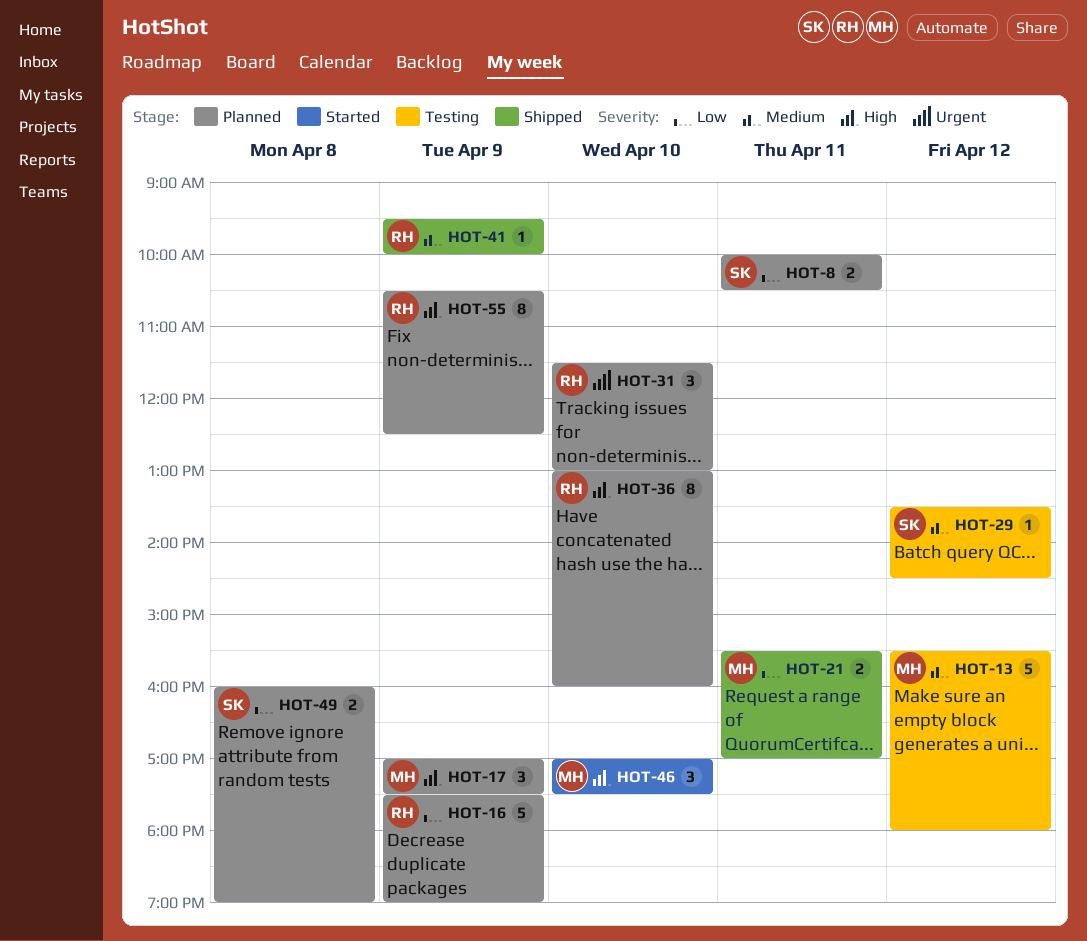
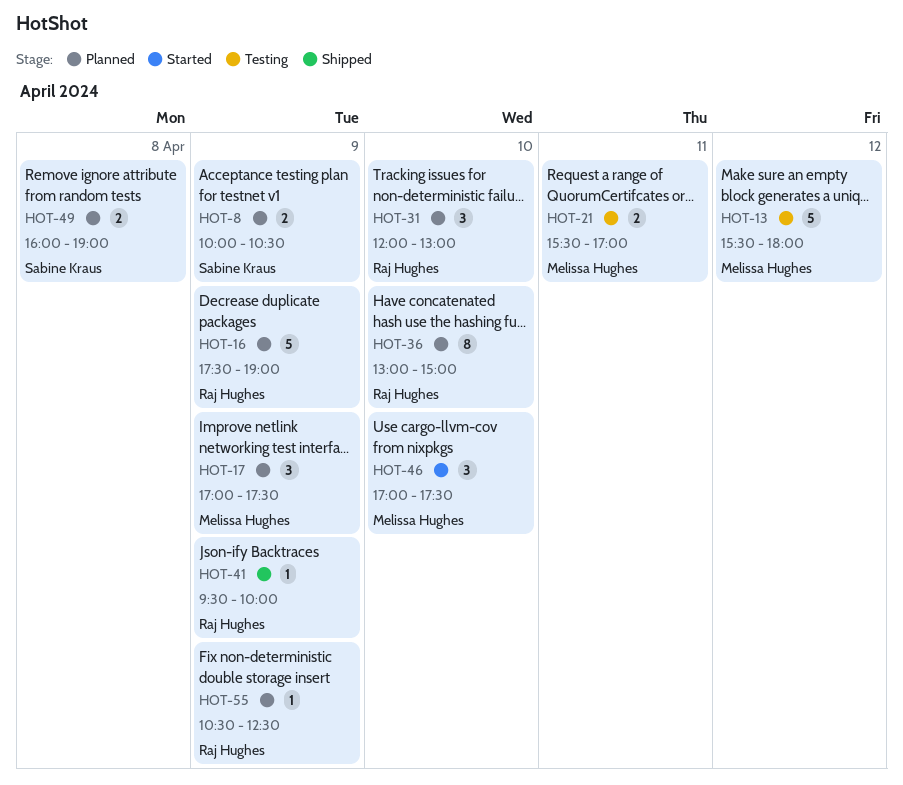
HOT-8, day: Apr 11 -> Apr 9
HOT-21, status: Shipped -> Testing
HOT-29: present -> none
HOT-31, begins: 11:30 -> 12:00
HOT-36, ends: 16:00 -> 15:00
HOT-55, estimate: 8 -> 1

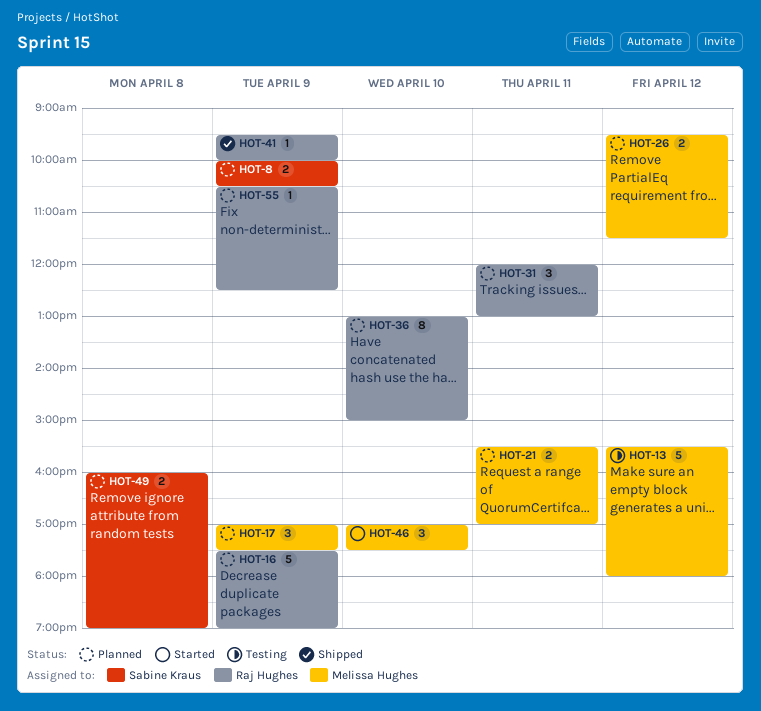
HOT-21, status: Testing -> Planned
HOT-26: none -> present
HOT-31, day: Apr 10 -> Apr 11

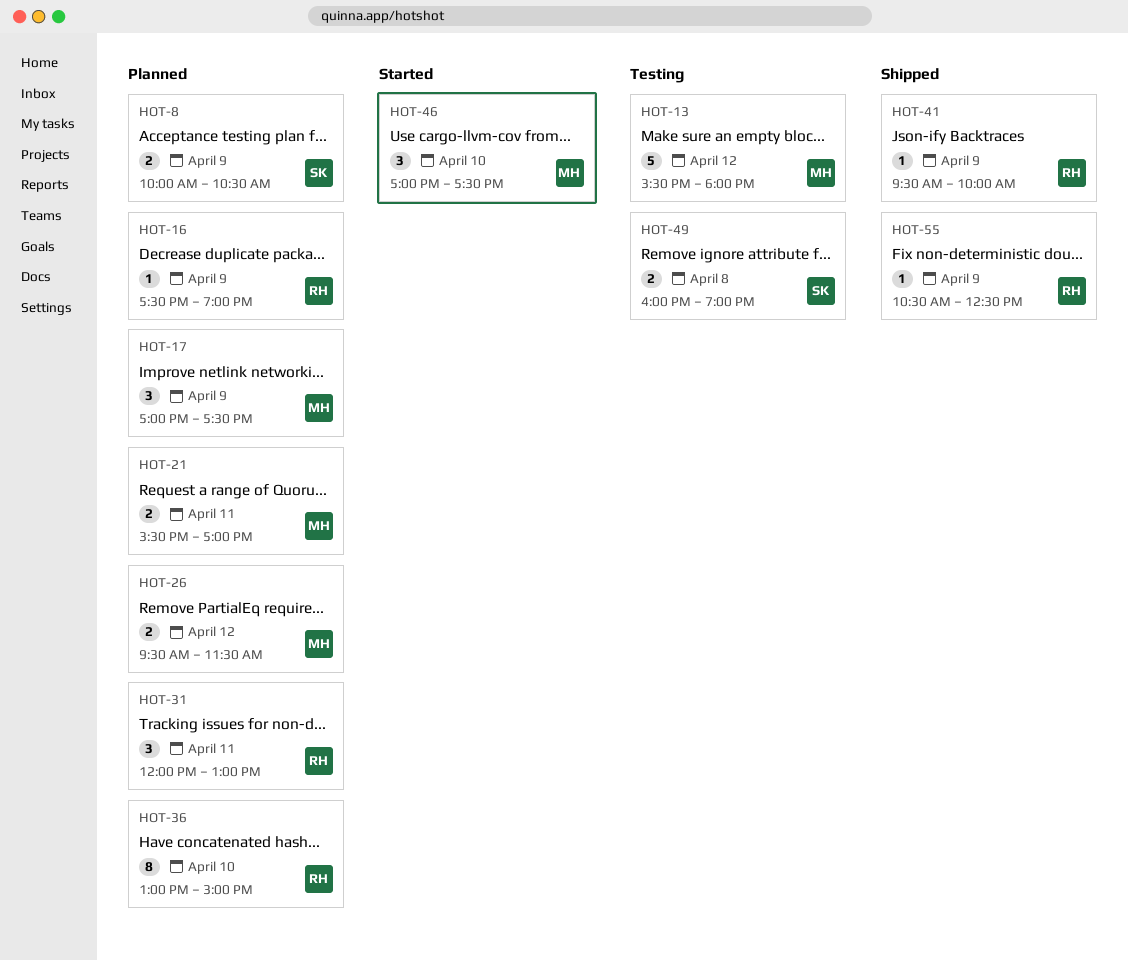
HOT-16, estimate: 5 -> 1
HOT-49, status: Planned -> Testing
HOT-55, status: Planned -> Shipped

